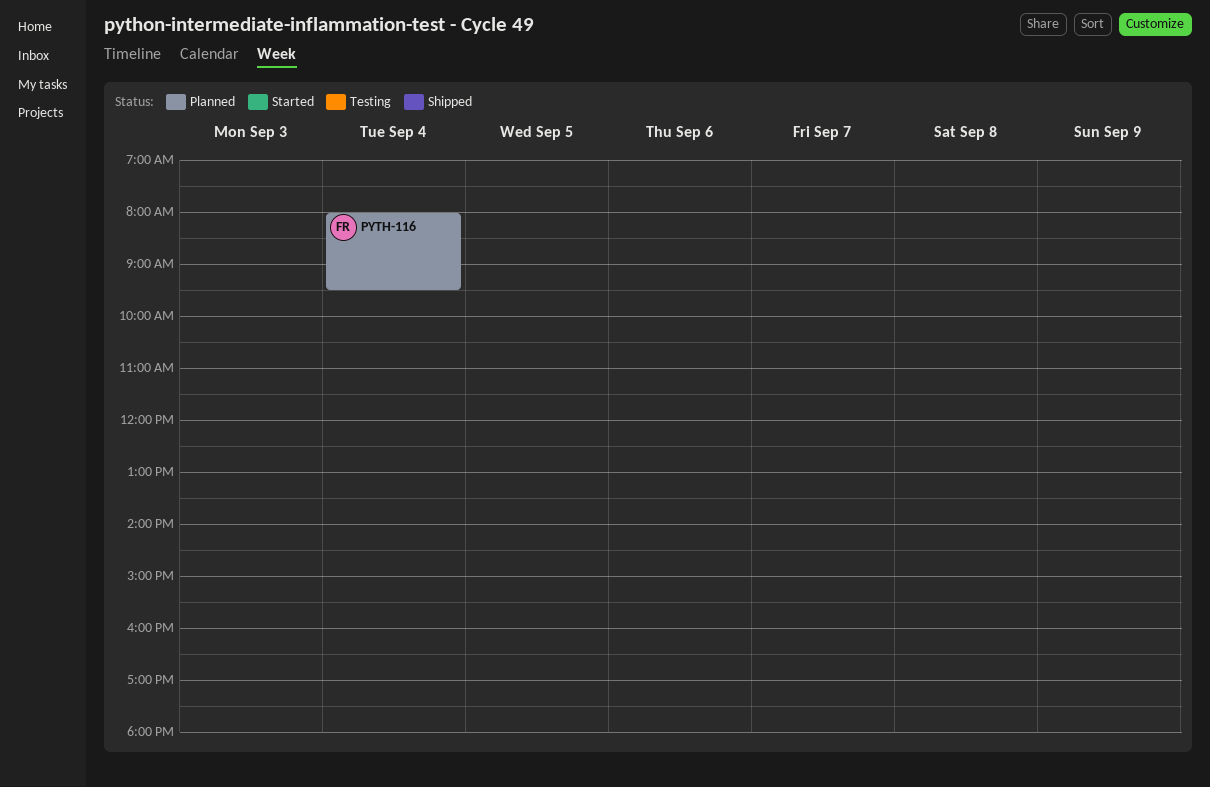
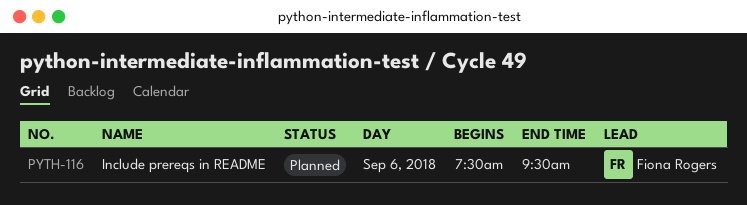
PYTH-116, day: Sep 4 -> Sep 6
PYTH-116, begins: 08:00 -> 07:30

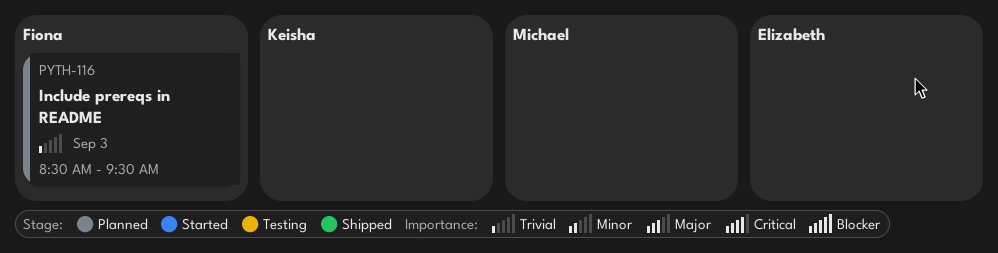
PYTH-116, day: Sep 6 -> Sep 3
PYTH-116, begins: 07:30 -> 08:30

